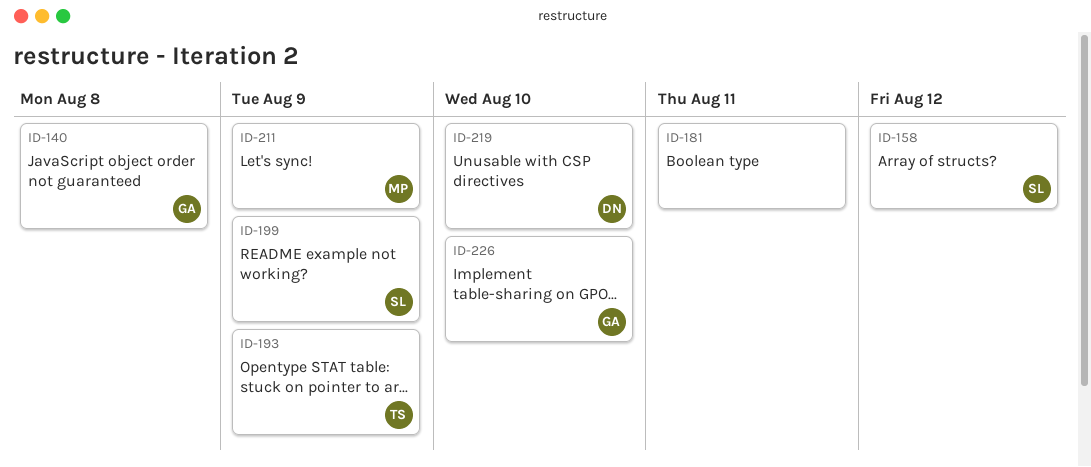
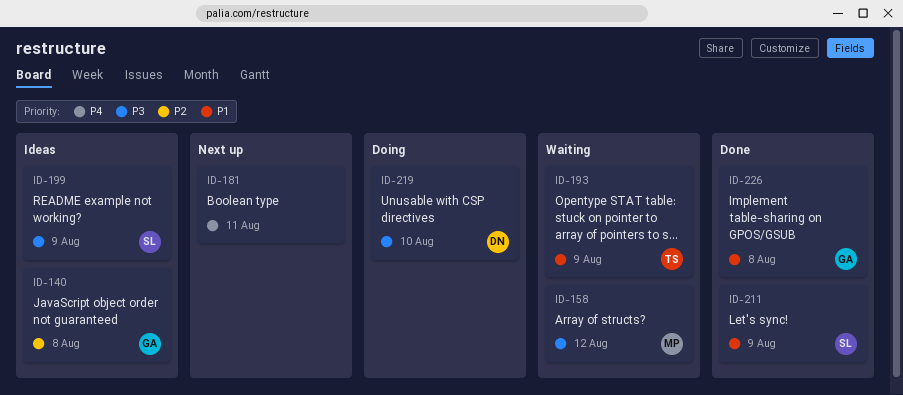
ID-158, owner: SL -> MP
ID-211, owner: MP -> SL
ID-226, due: Aug 10 -> Aug 8

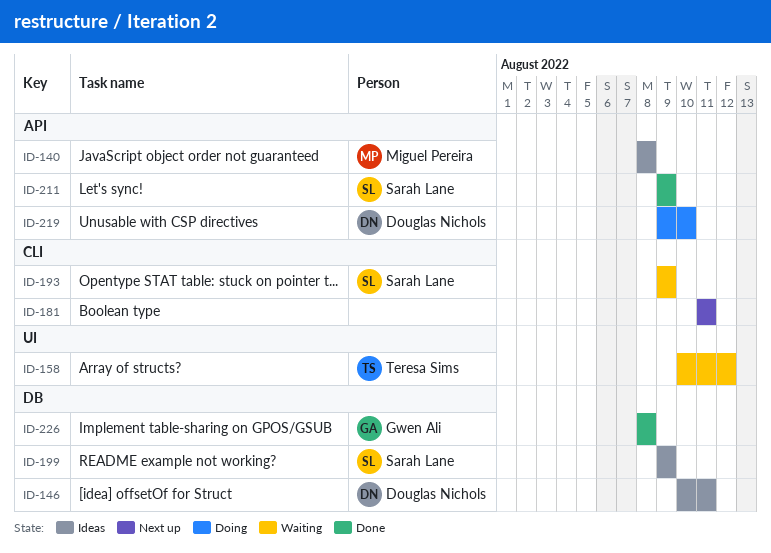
ID-140, owner: Gwen Ali -> Miguel Pereira
ID-146: none -> present
ID-158, owner: Miguel Pereira -> Teresa Sims
ID-193, owner: Teresa Sims -> Sarah Lane

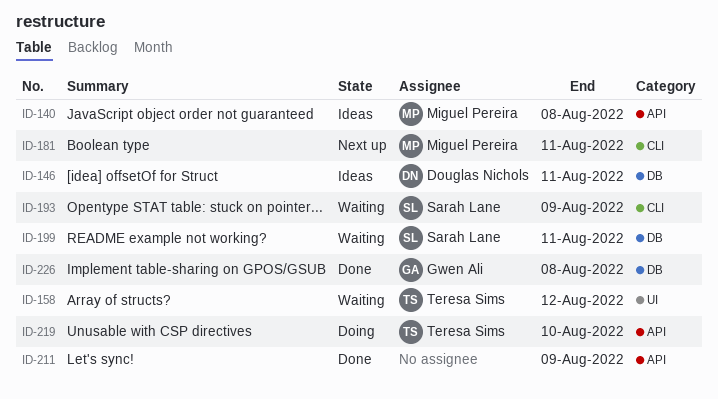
ID-181, owner: none -> Miguel Pereira
ID-199, status: Ideas -> Waiting
ID-199, due: Aug 9 -> Aug 11
ID-211, owner: Sarah Lane -> none
ID-219, owner: Douglas Nichols -> Teresa Sims

